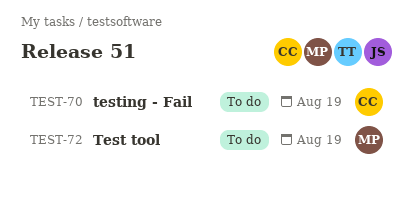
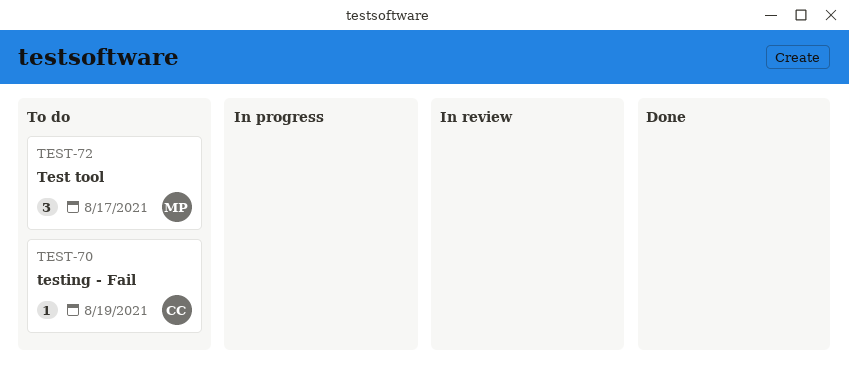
TEST-72, due: Aug 19 -> Aug 17

